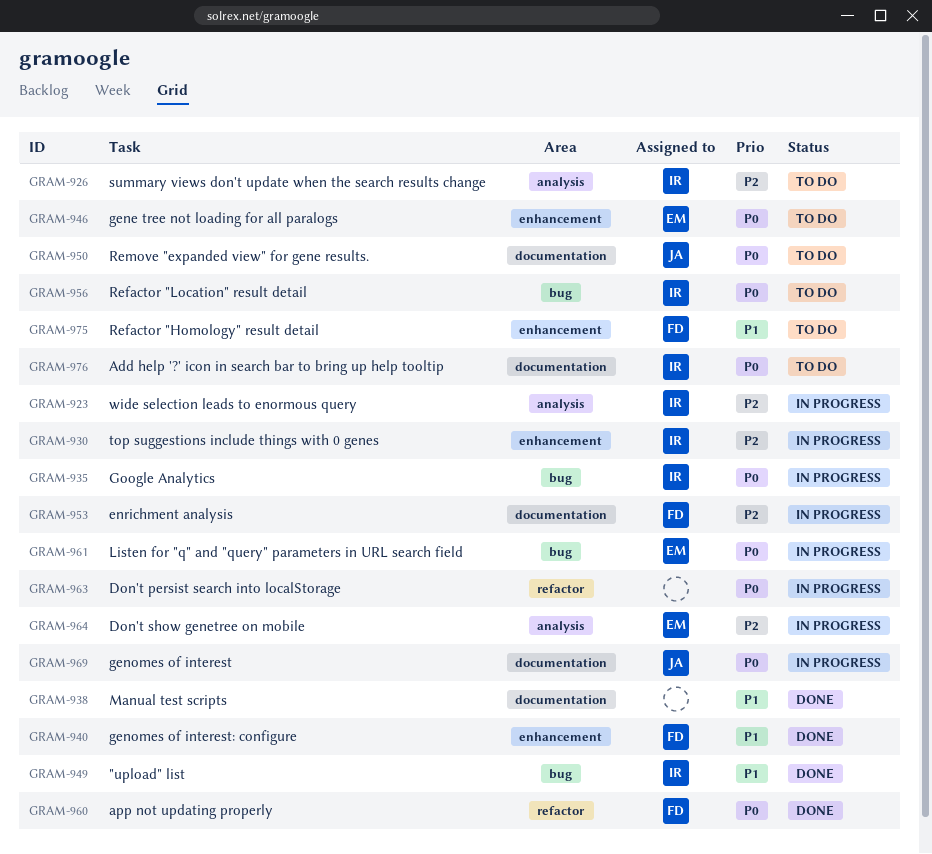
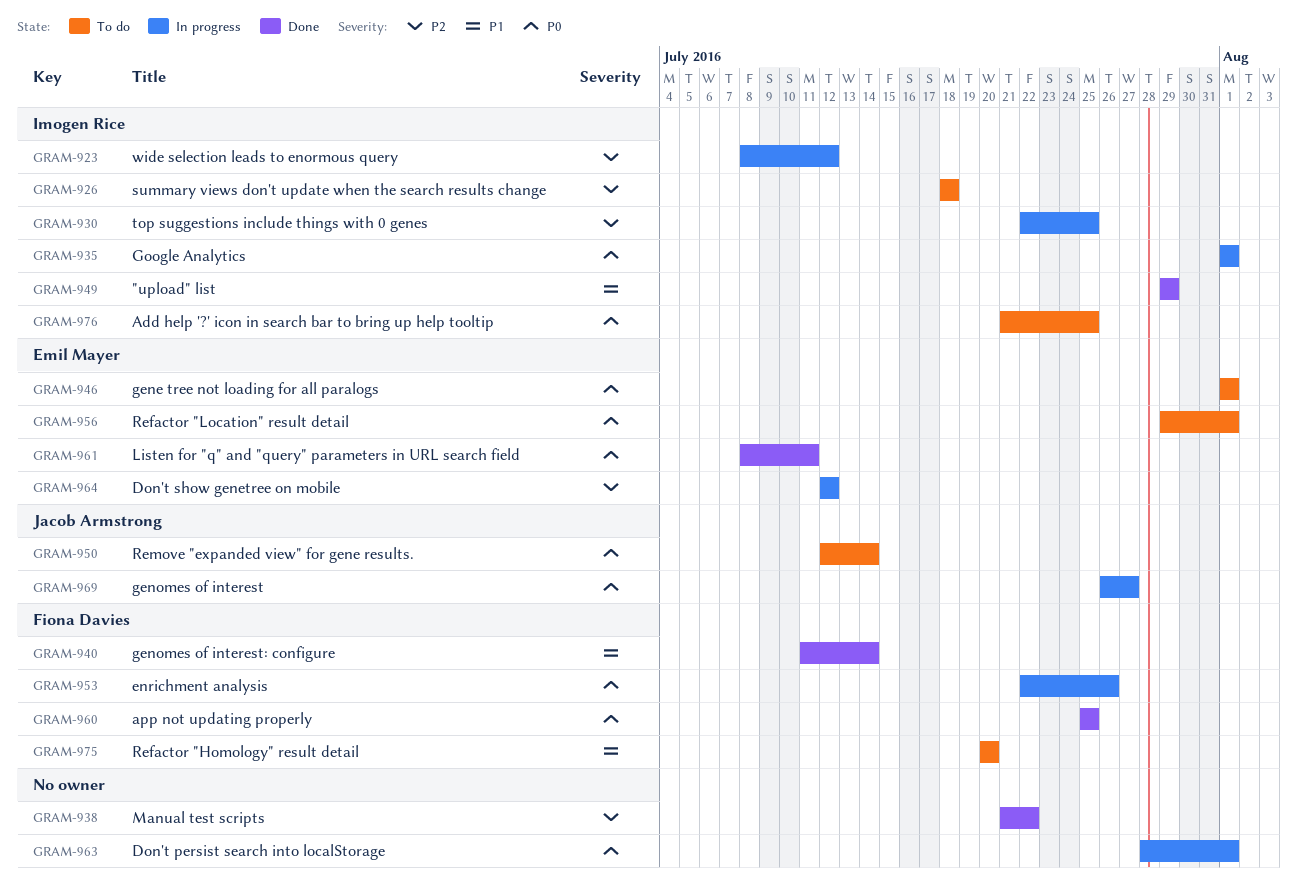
GRAM-938, priority: P1 -> P2
GRAM-953, priority: P2 -> P0
GRAM-956, owner: Imogen Rice -> Emil Mayer
GRAM-961, status: In progress -> Done

